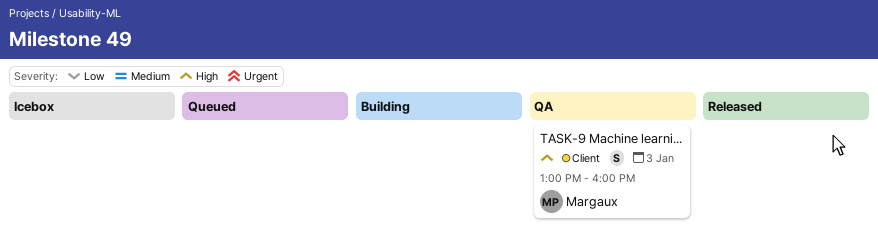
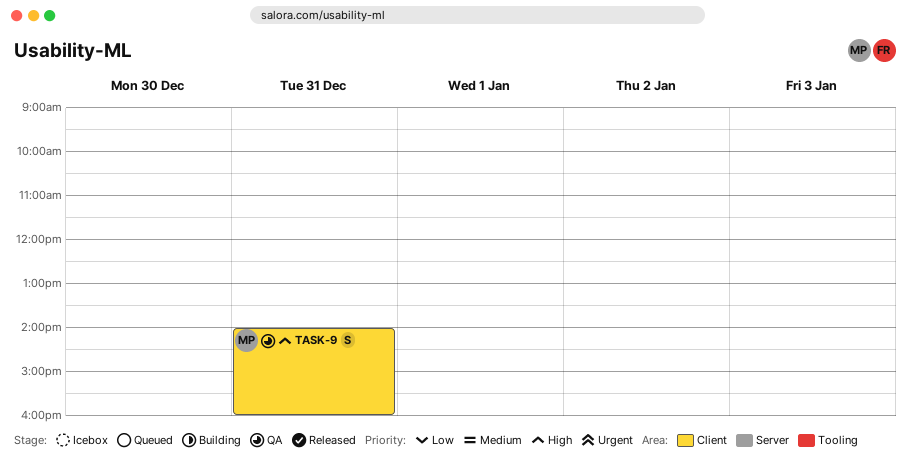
TASK-9, day: Jan 3 -> Dec 31
TASK-9, begins: 13:00 -> 14:00

